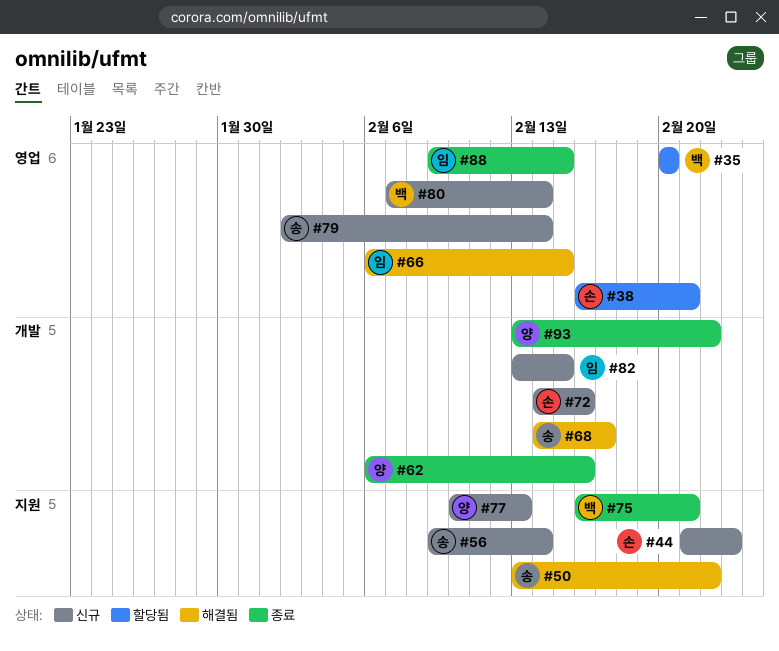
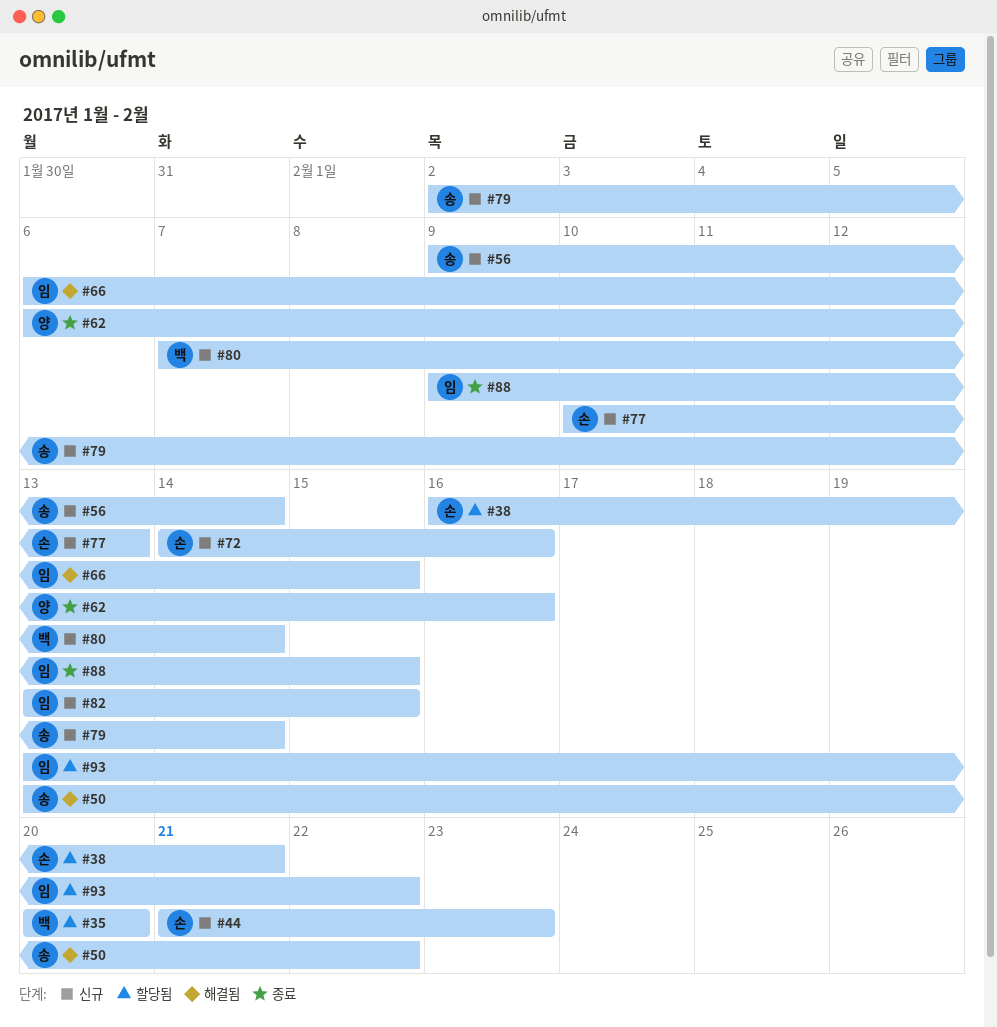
#68: present -> none
#75: present -> none
#77, owner: 양 -> 손
#93, status: 종료 -> 할당됨
#93, owner: 양 -> 임

